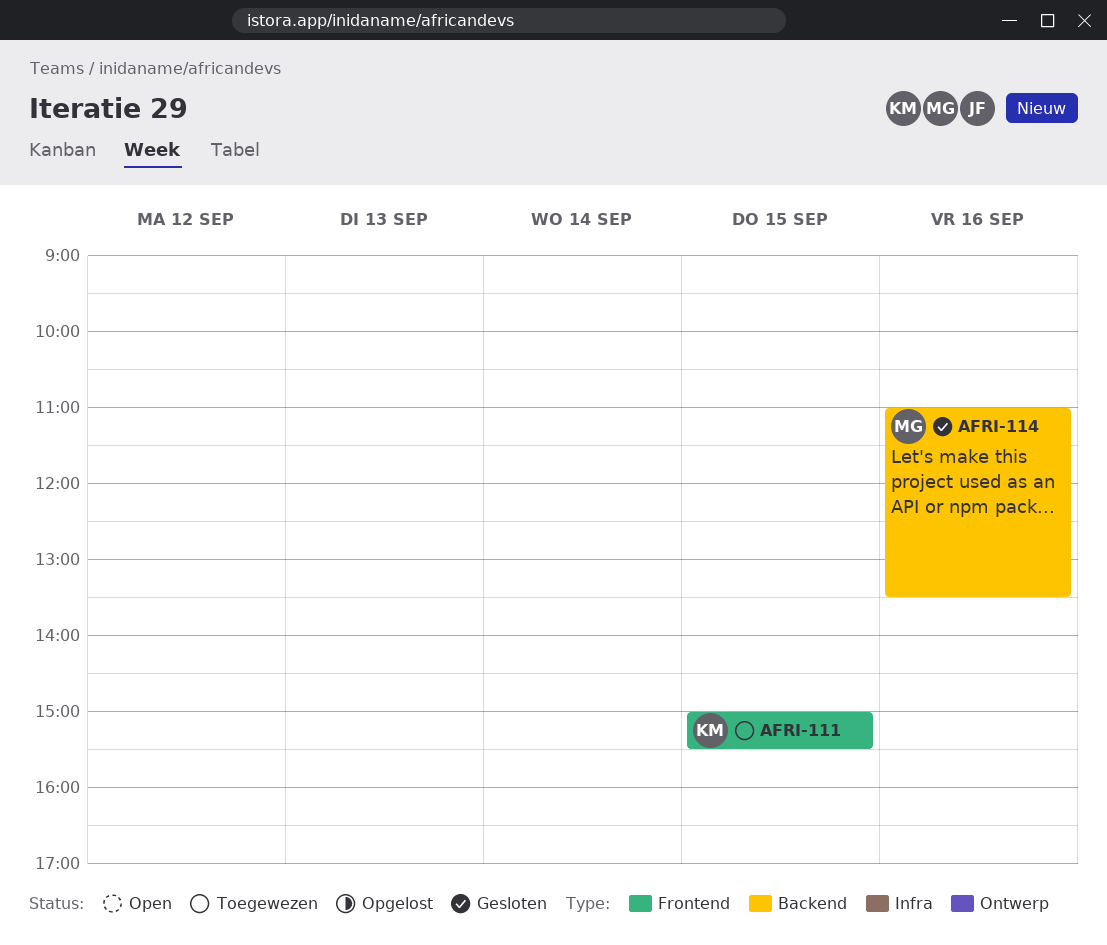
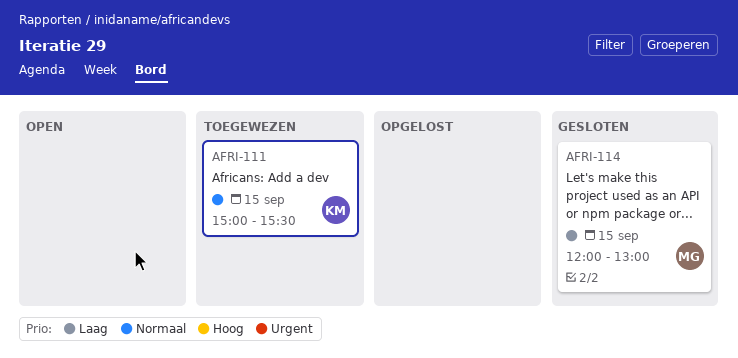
AFRI-114, day: Sep 16 -> Sep 15
AFRI-114, begins: 11:00 -> 12:00
AFRI-114, ends: 13:30 -> 13:00

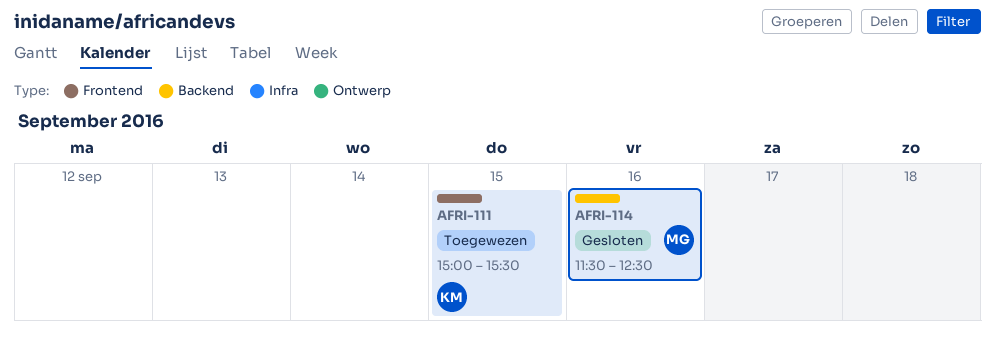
AFRI-114, day: Sep 15 -> Sep 16
AFRI-114, begins: 12:00 -> 11:30
AFRI-114, ends: 13:00 -> 12:30

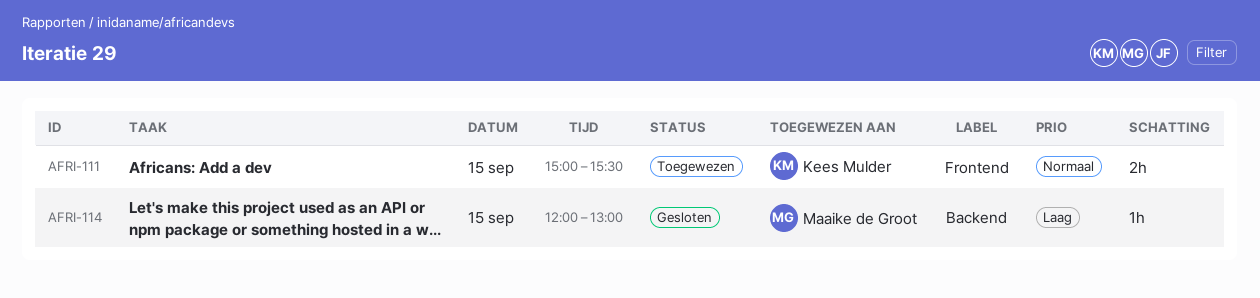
AFRI-114, day: Sep 16 -> Sep 15
AFRI-114, begins: 11:30 -> 12:00
AFRI-114, ends: 12:30 -> 13:00

